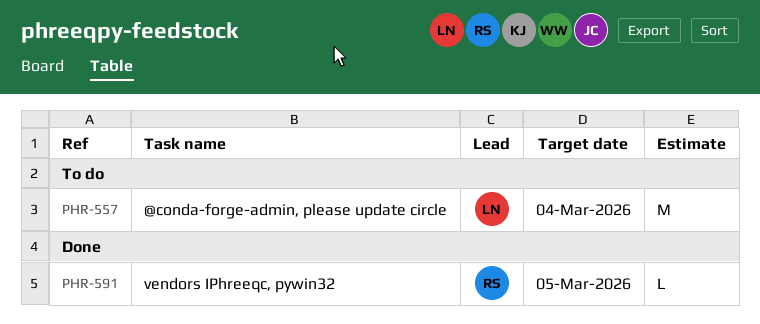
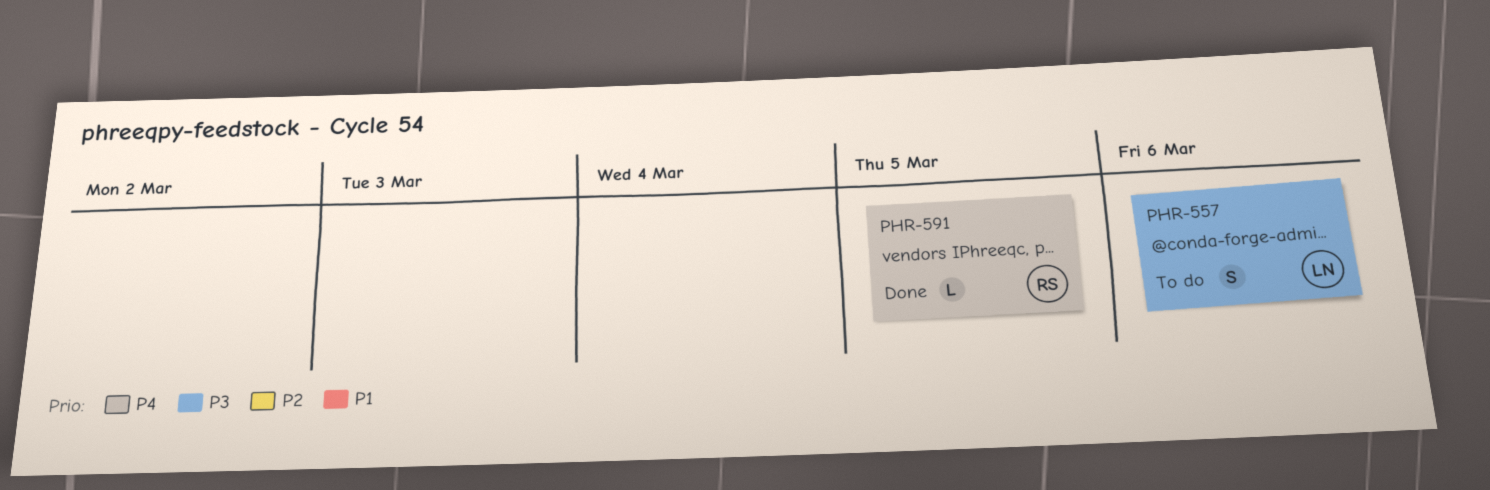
PHR-557, estimate: M -> S
PHR-557, due: Mar 4 -> Mar 6

